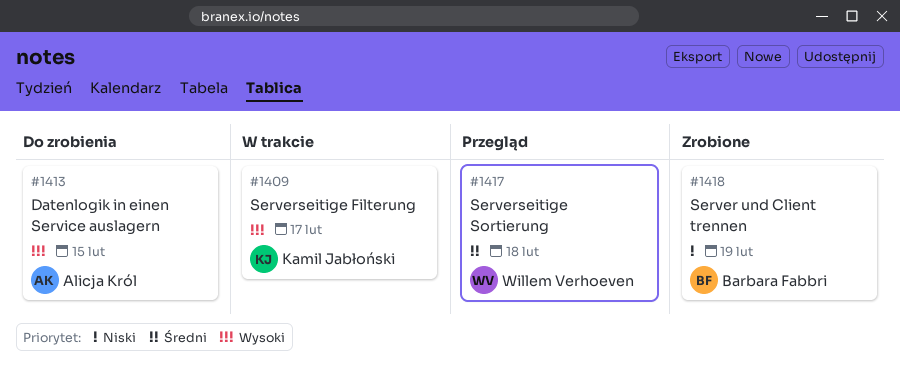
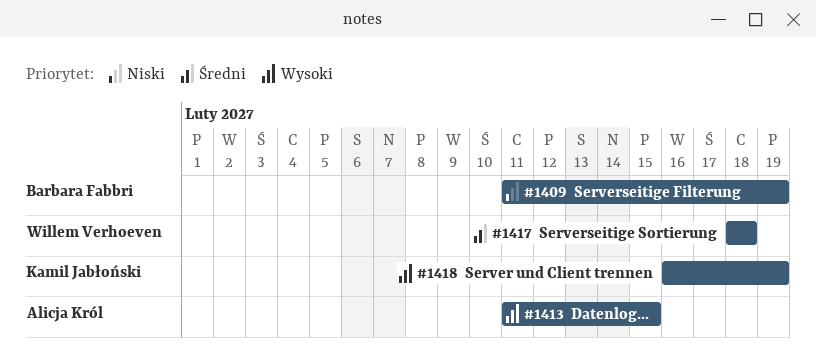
#1409, owner: Kamil Jabłoński -> Barbara Fabbri
#1409, priority: Wysoki -> Niski
#1409, due: Feb 17 -> Feb 19
#1418, owner: Barbara Fabbri -> Kamil Jabłoński
#1418, priority: Niski -> Wysoki

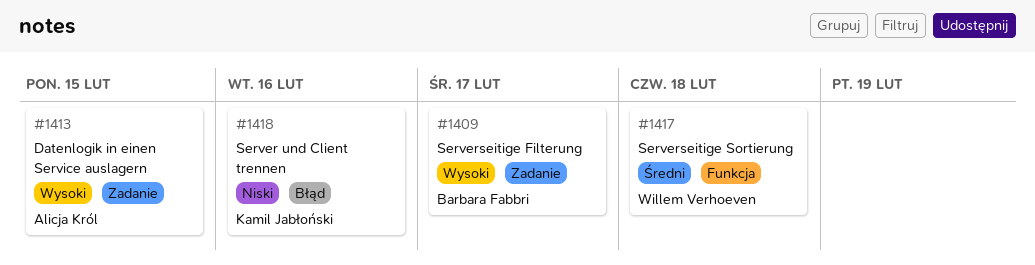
#1409, priority: Niski -> Wysoki
#1409, due: Feb 19 -> Feb 17
#1418, priority: Wysoki -> Niski
#1418, due: Feb 19 -> Feb 16

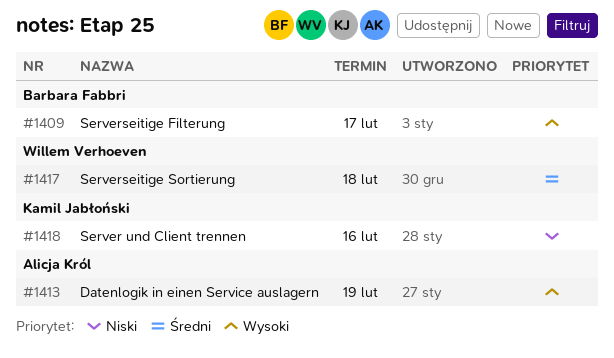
#1413, due: Feb 15 -> Feb 19

